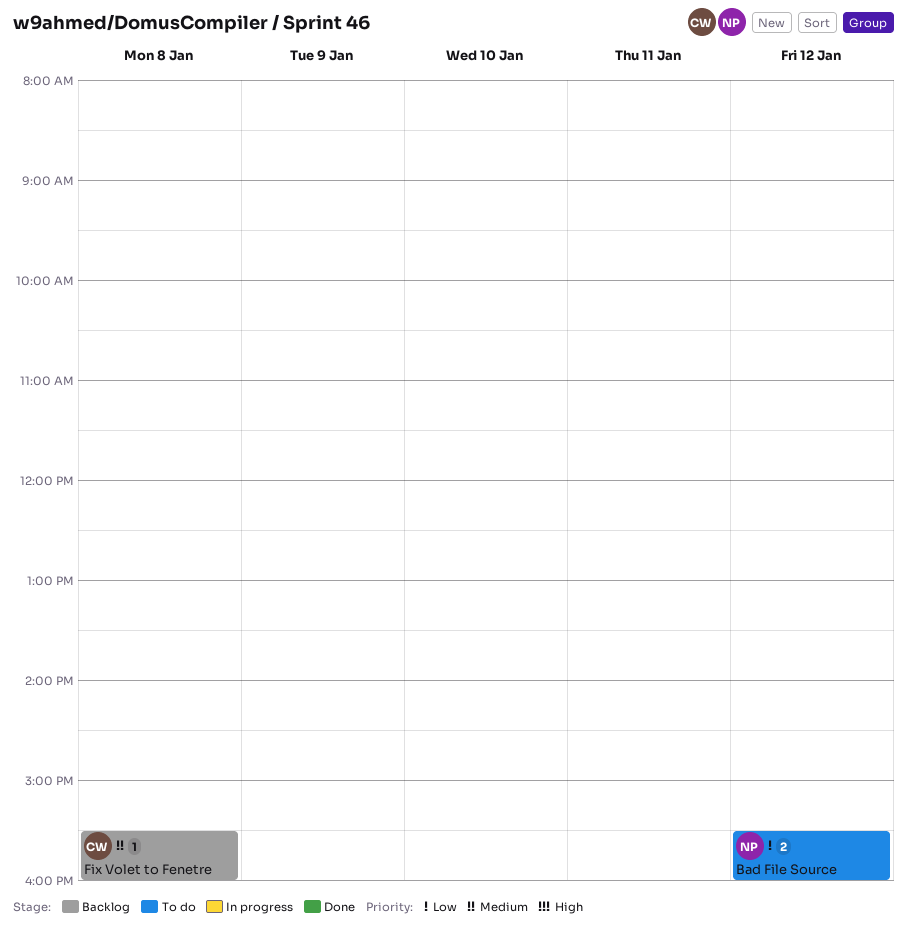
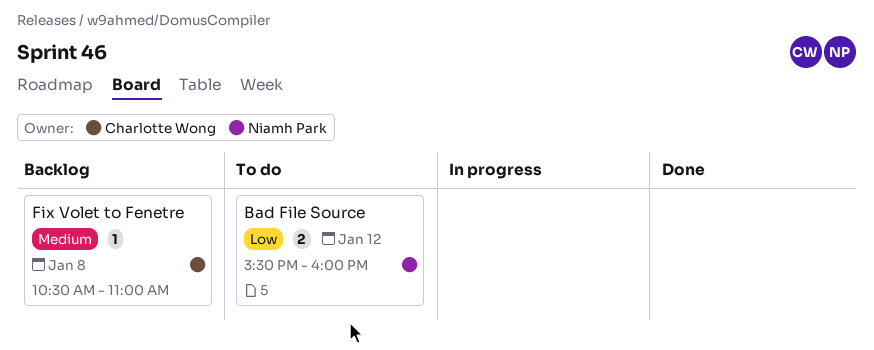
Fix Volet to Fenetre, begins: 15:30 -> 10:30
Fix Volet to Fenetre, ends: 16:00 -> 11:00

